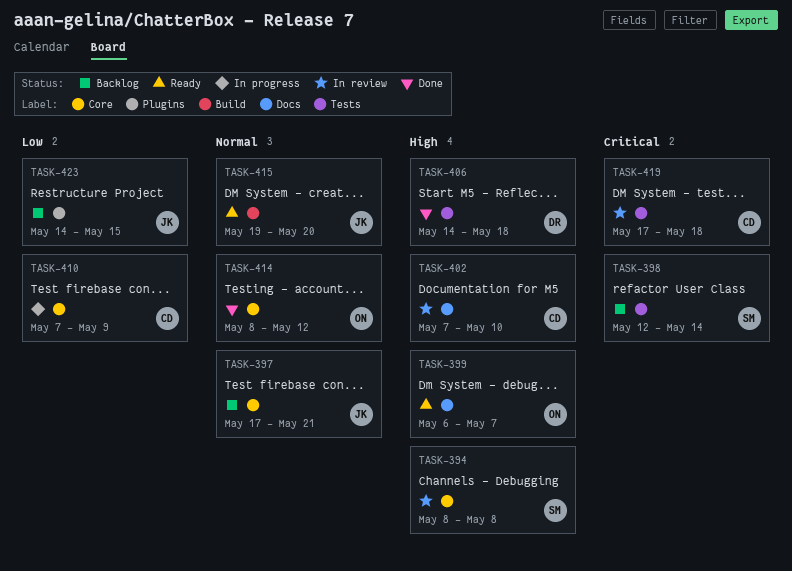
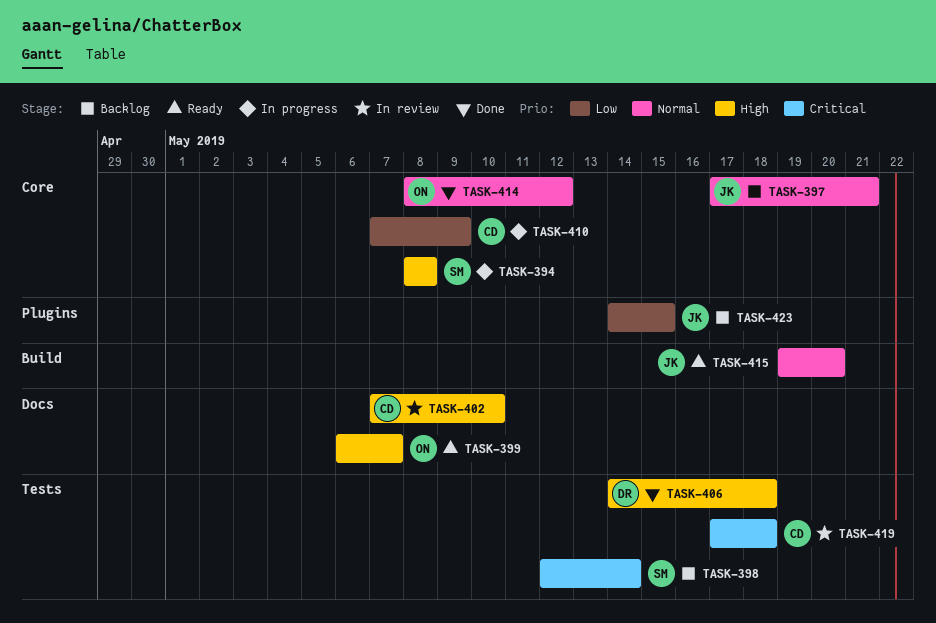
TASK-394, status: In review -> In progress

